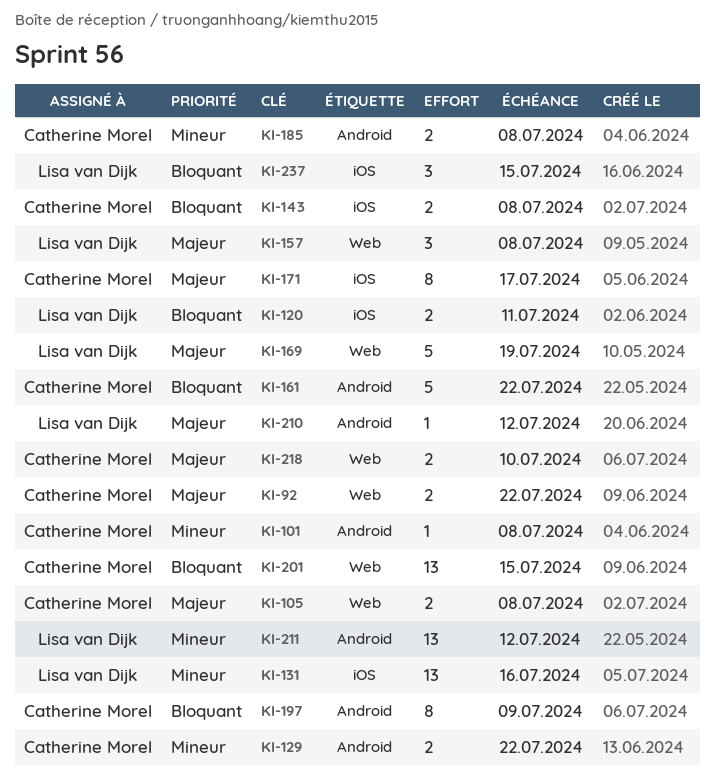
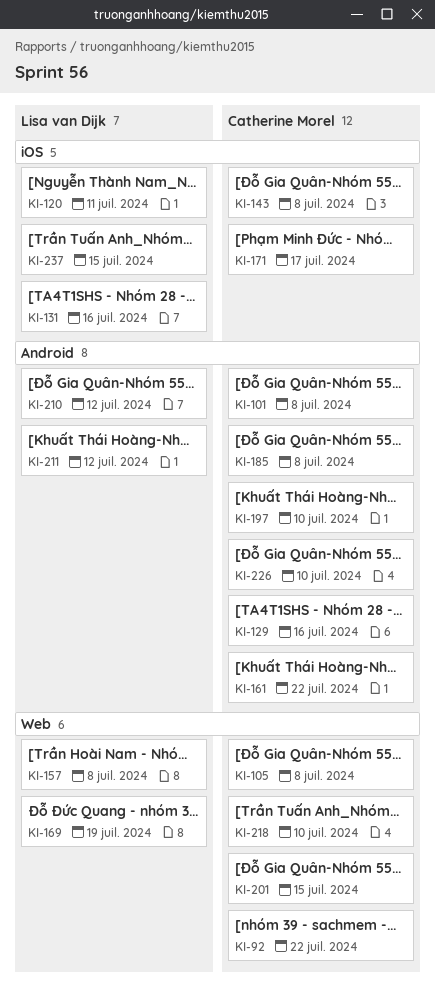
KI-129, due: Jul 22 -> Jul 16
KI-197, due: Jul 9 -> Jul 10
KI-226: none -> present

